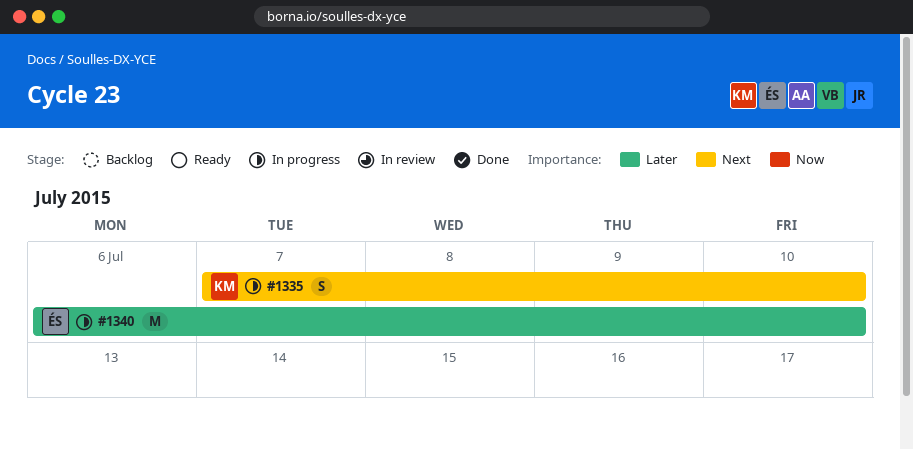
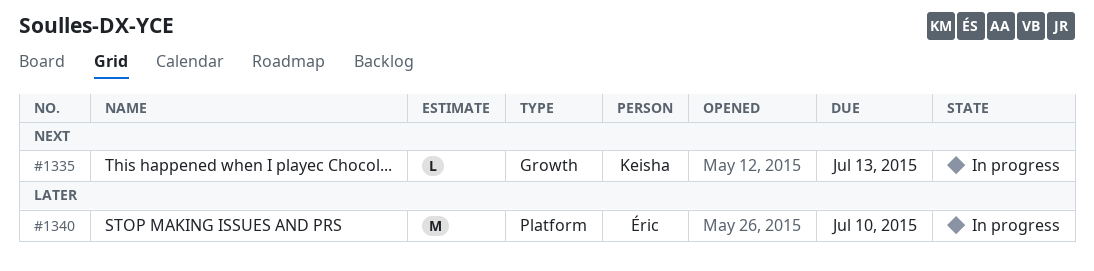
#1335, estimate: S -> L
#1335, due: Jul 10 -> Jul 13

